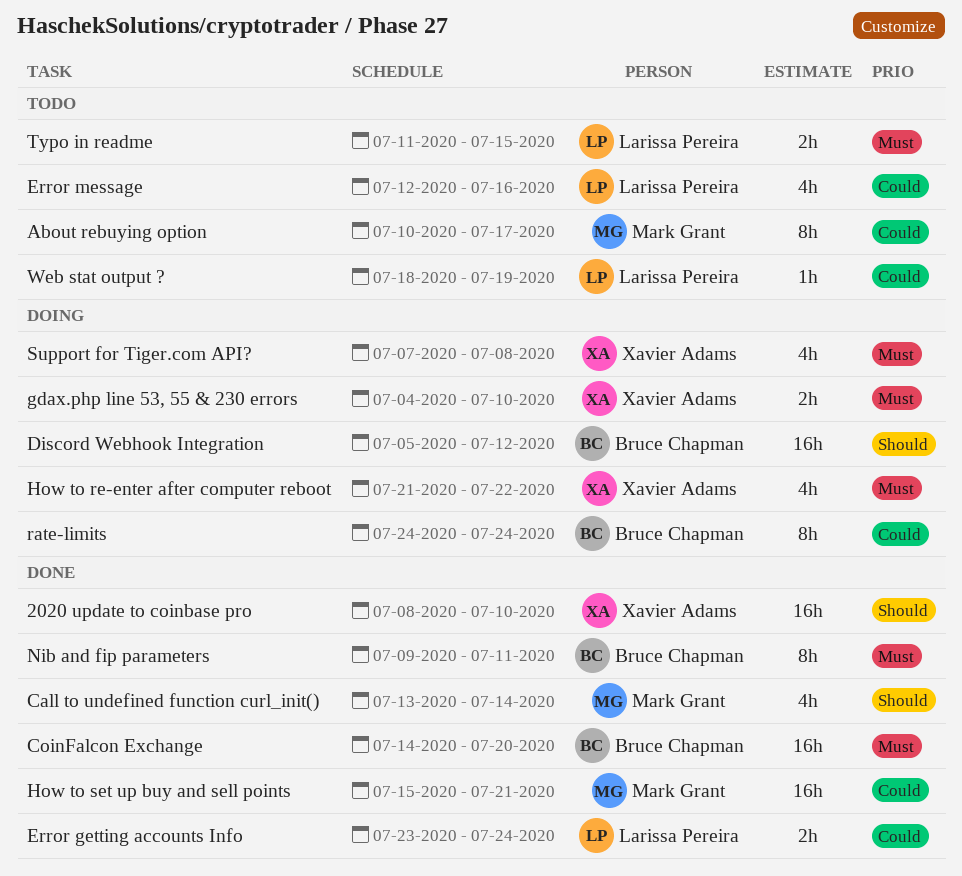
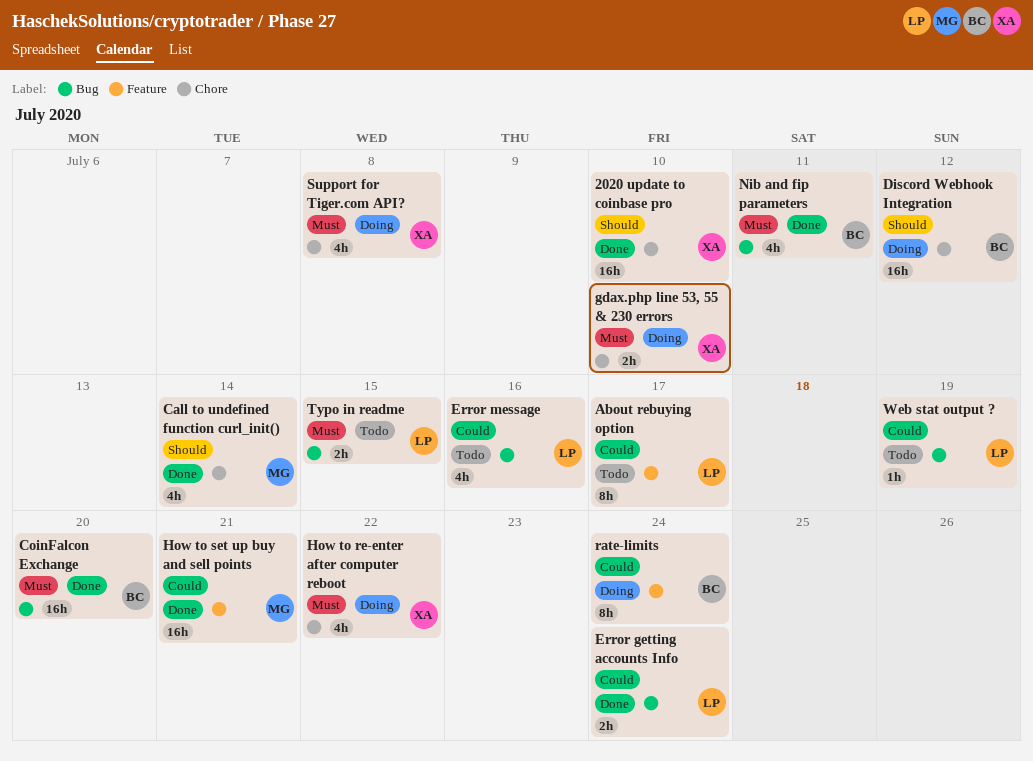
About rebuying option, owner: Mark Grant -> Larissa Pereira
Nib and fip parameters, estimate: 8h -> 4h

